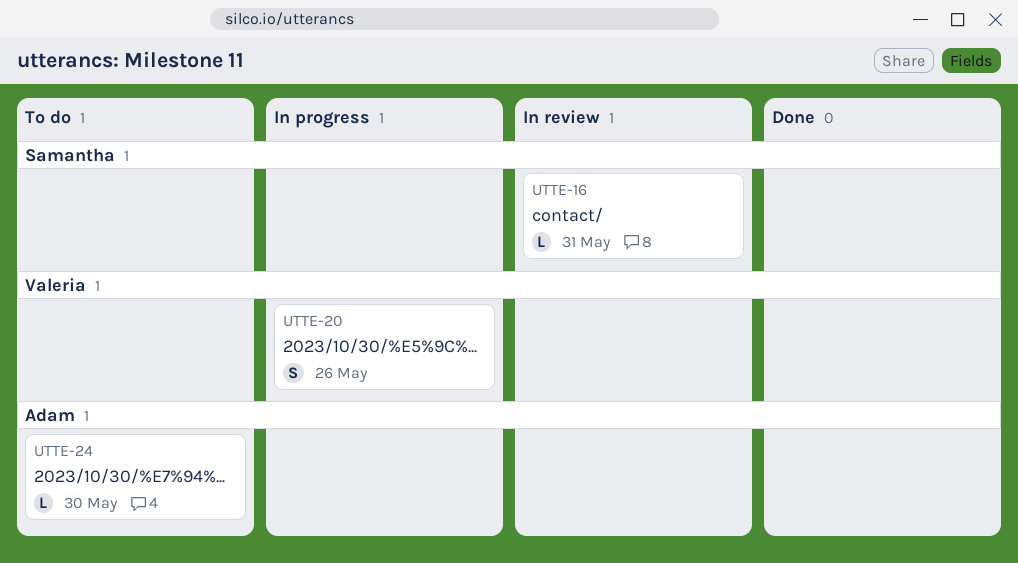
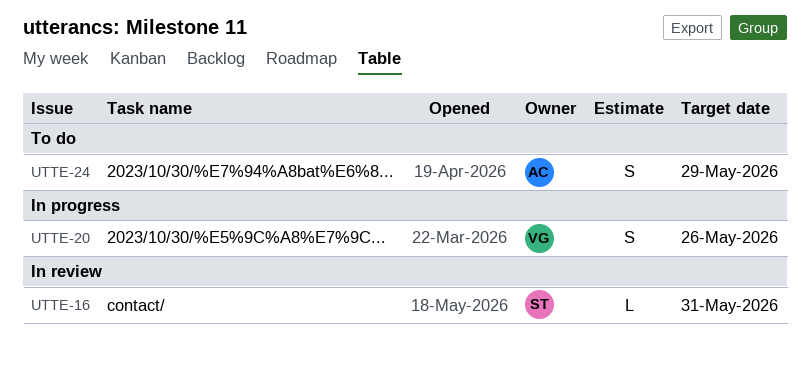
UTTE-24, estimate: L -> S
UTTE-24, due: May 30 -> May 29

